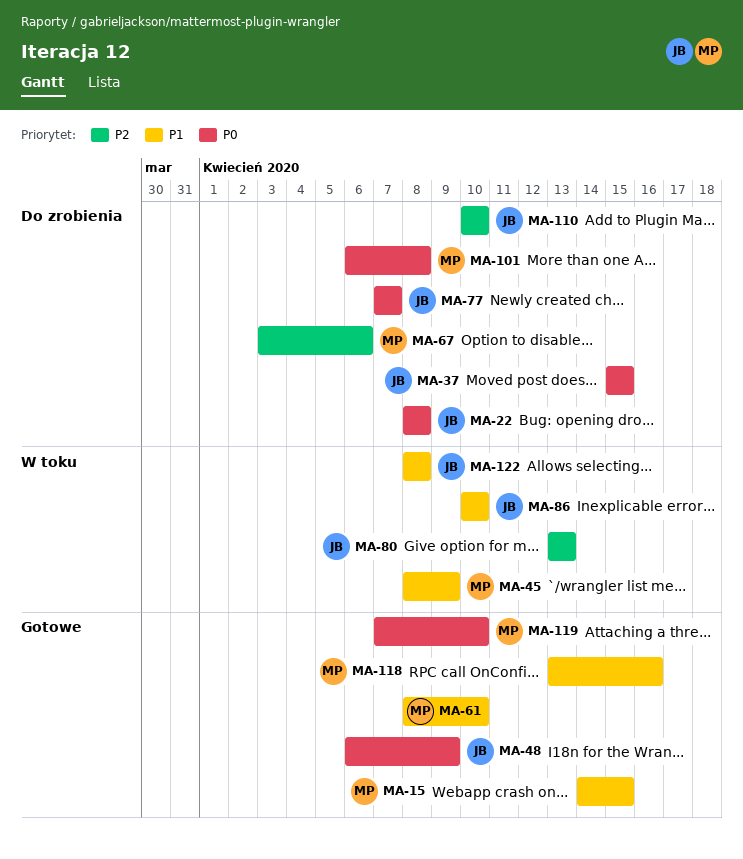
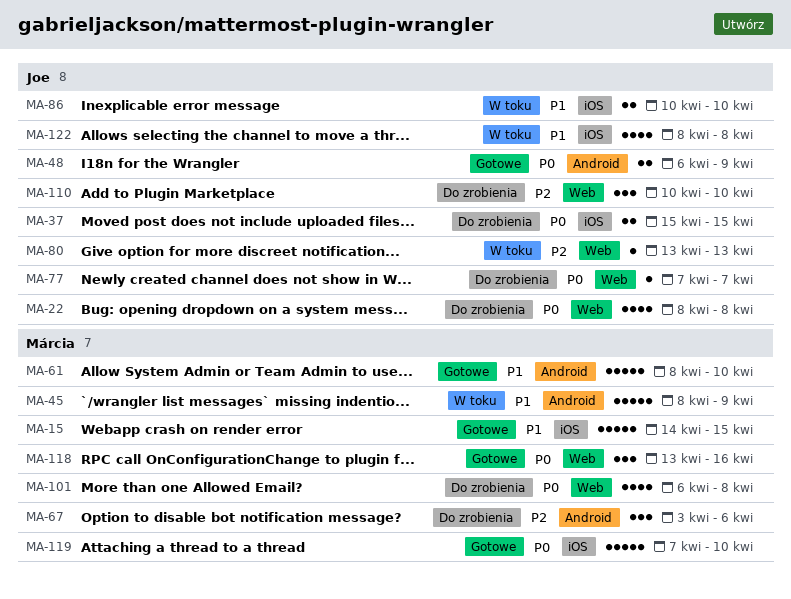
MA-118, priority: P1 -> P0

